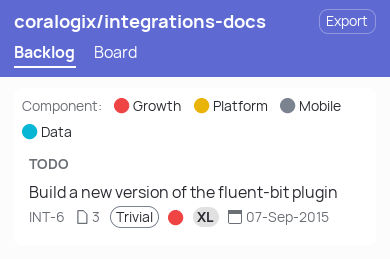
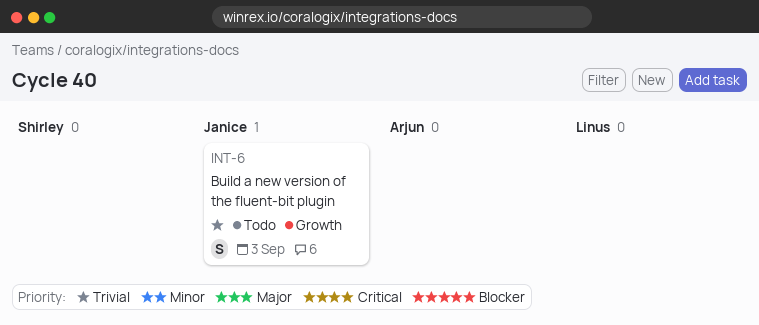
INT-6, estimate: XL -> S
INT-6, due: Sep 7 -> Sep 3

